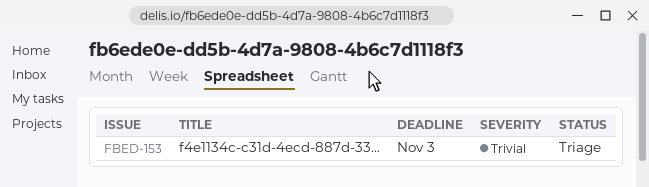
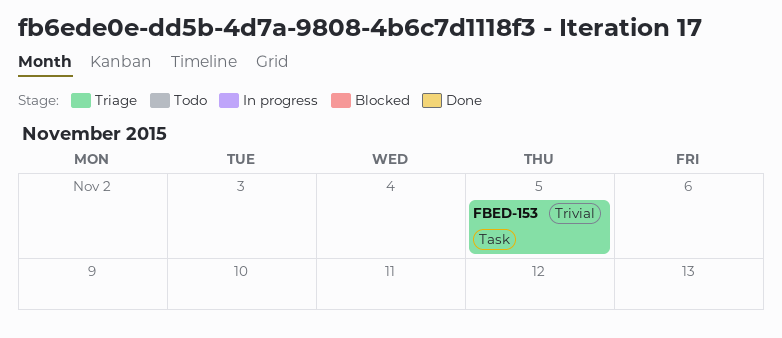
FBED-153, due: Nov 3 -> Nov 5

